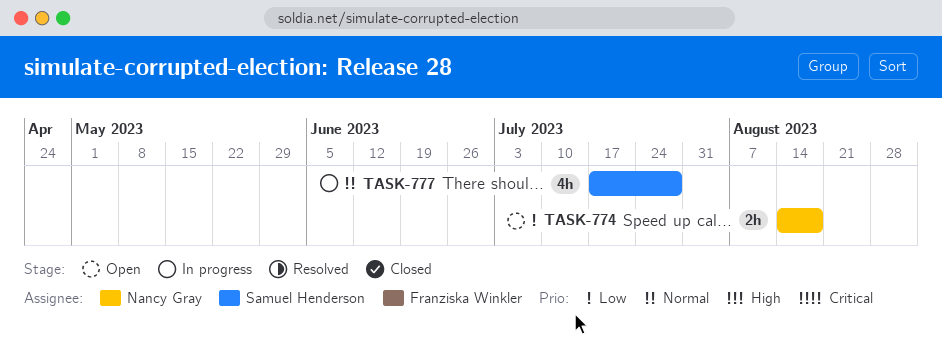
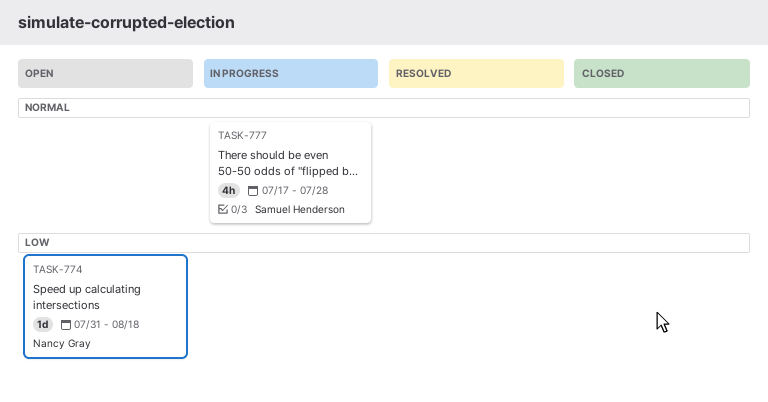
TASK-774, estimate: 2h -> 1d
TASK-774, start: Aug 14 -> Jul 31

